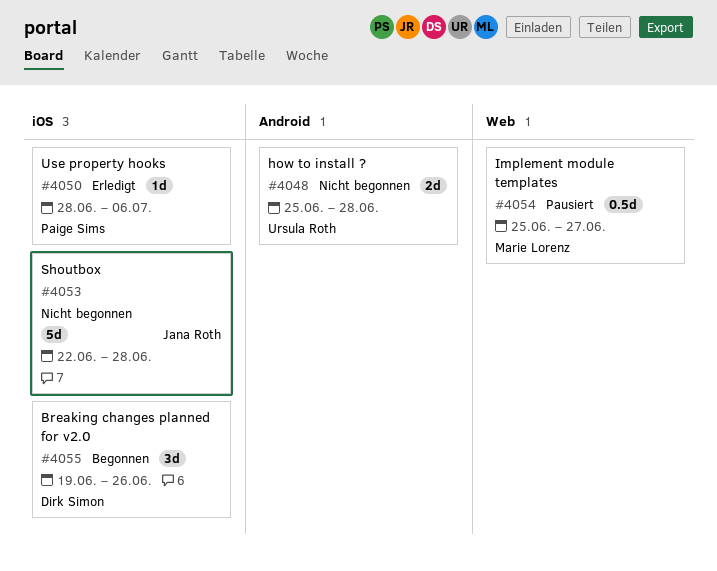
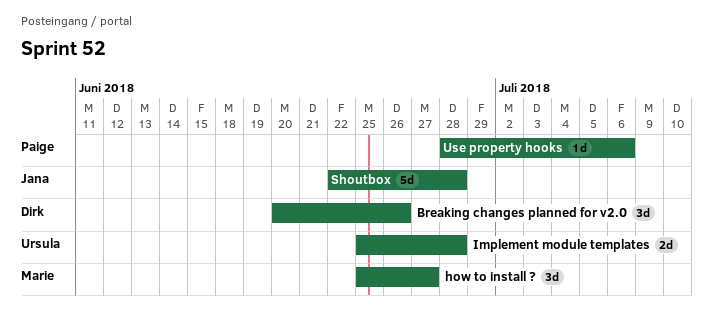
Breaking changes planned for v2.0, start: Jun 19 -> Jun 20
how to install ?, owner: Ursula Roth -> Marie Lorenz
how to install ?, estimate: 2d -> 3d
how to install ?, due: Jun 28 -> Jun 27
Implement module templates, owner: Marie Lorenz -> Ursula Roth
Implement module templates, estimate: 0.5d -> 2d
Implement module templates, due: Jun 27 -> Jun 28

